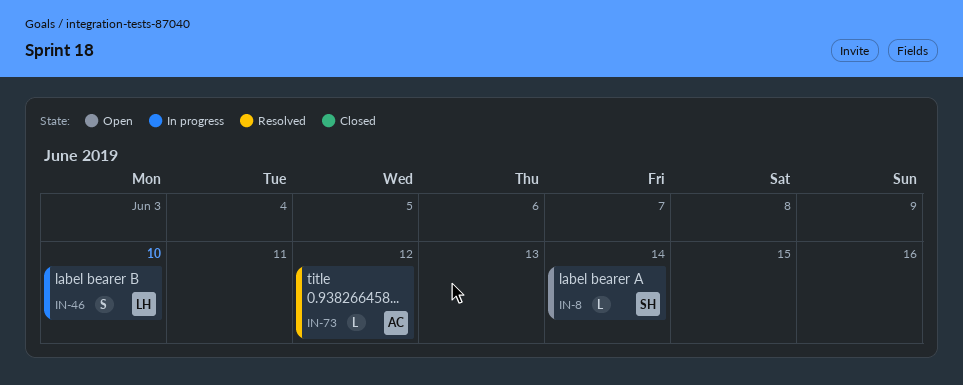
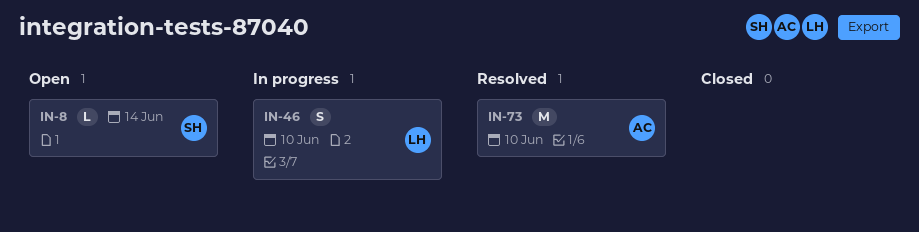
IN-73, estimate: L -> M
IN-73, due: Jun 12 -> Jun 10

